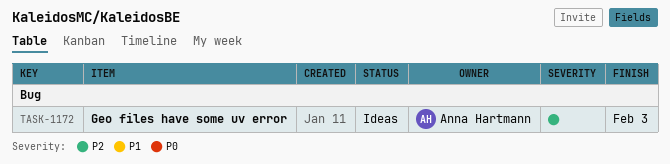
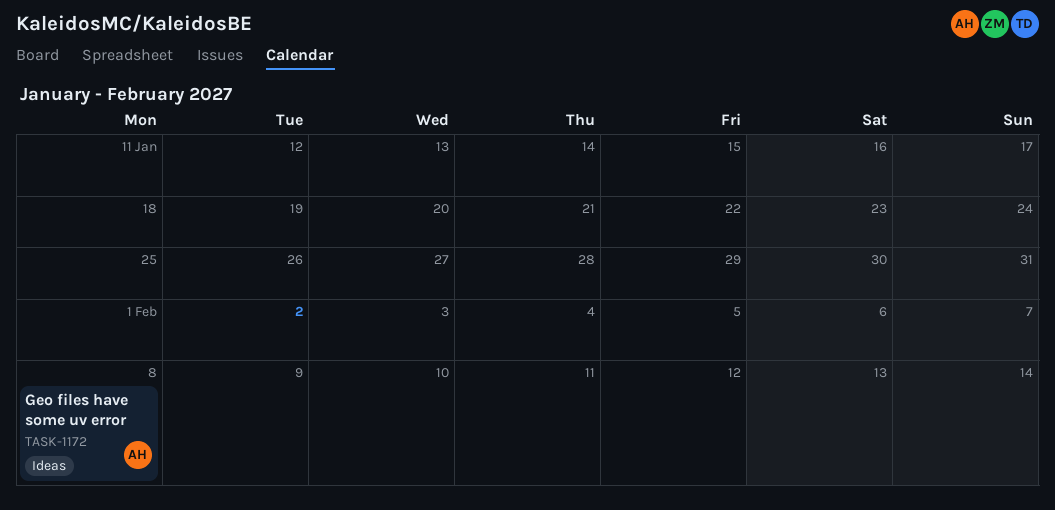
TASK-1172, due: Feb 3 -> Feb 8

